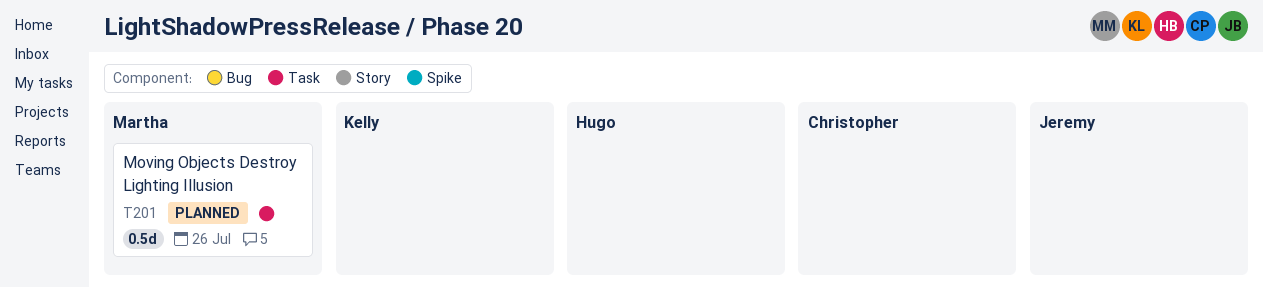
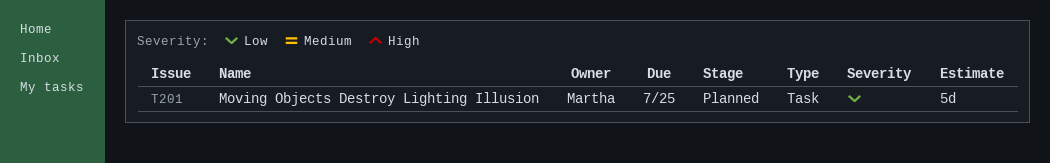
T201, estimate: 0.5d -> 5d
T201, due: Jul 26 -> Jul 25

